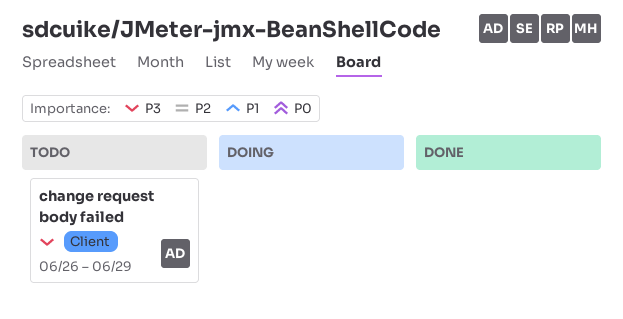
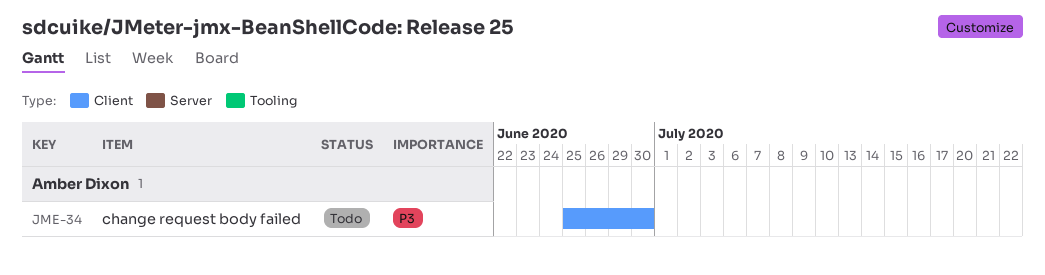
change request body failed, start: Jun 26 -> Jun 25
change request body failed, due: Jun 29 -> Jun 30

